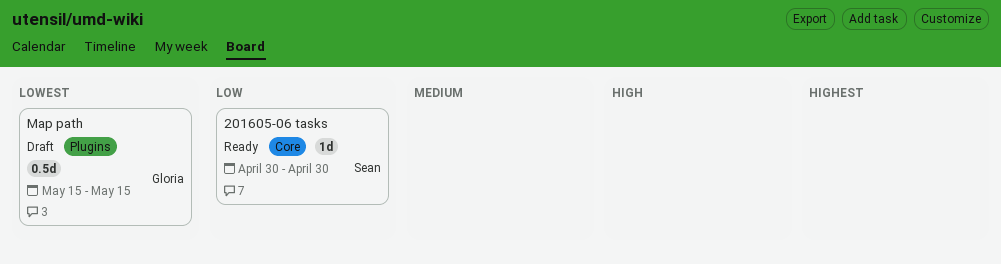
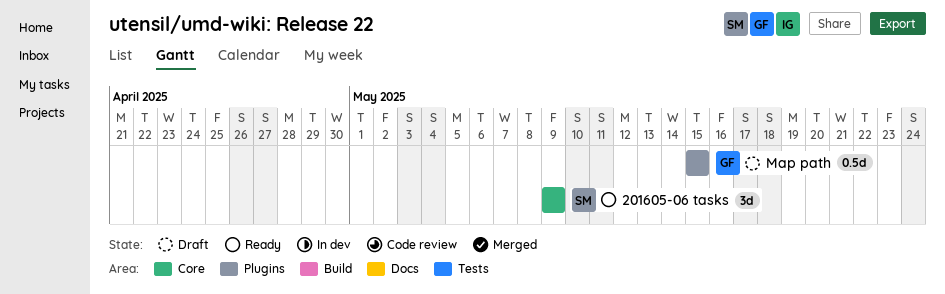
201605-06 tasks, estimate: 1d -> 3d
201605-06 tasks, start: Apr 30 -> May 9
201605-06 tasks, due: Apr 30 -> May 9

